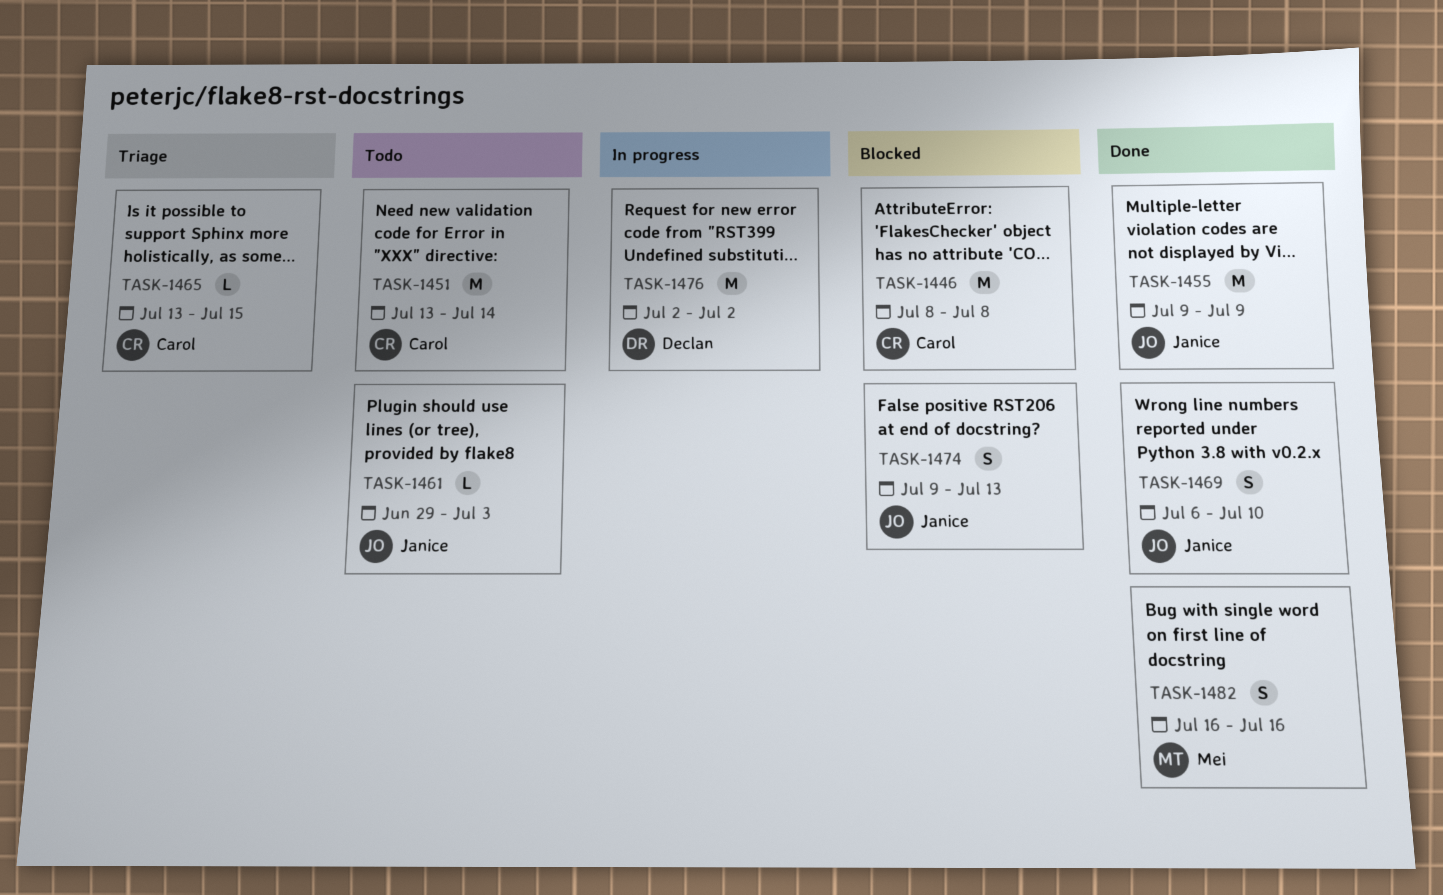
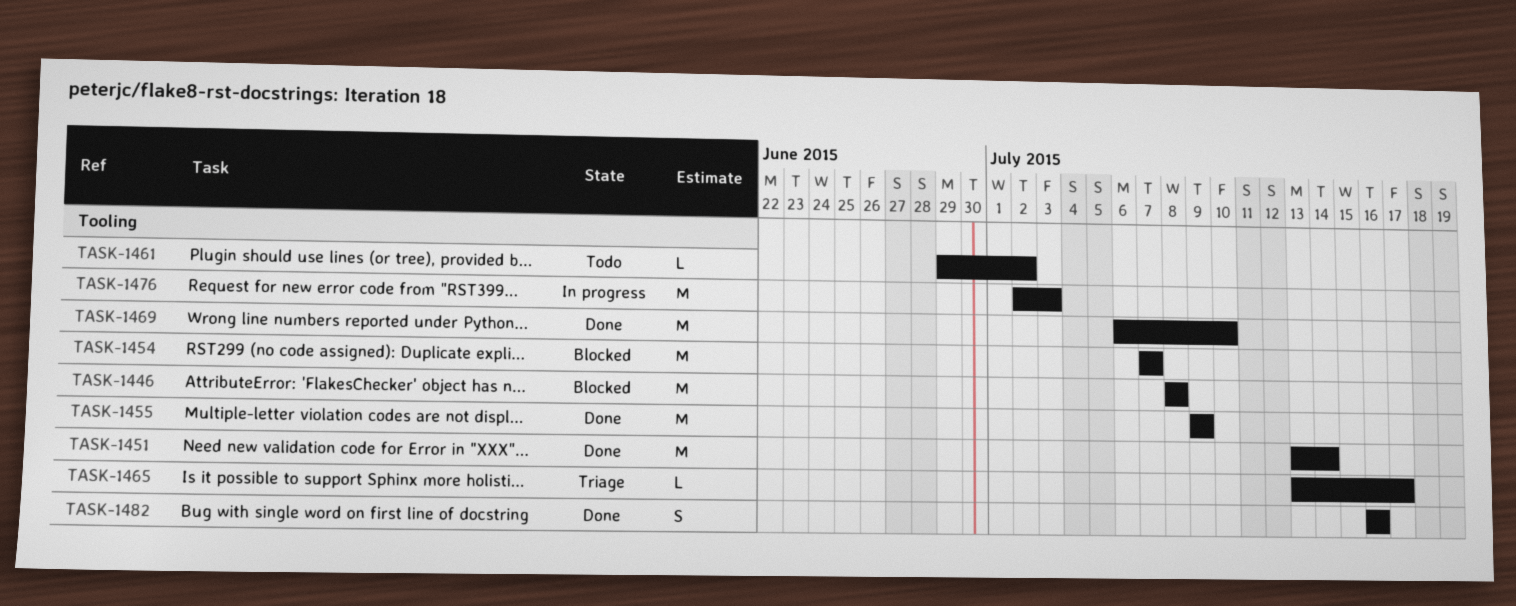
TASK-1451, status: Todo -> Done
TASK-1454: none -> present
TASK-1461, due: Jul 3 -> Jul 2
TASK-1465, due: Jul 15 -> Jul 17
TASK-1469, estimate: S -> M
TASK-1474: present -> none
TASK-1476, due: Jul 2 -> Jul 3

